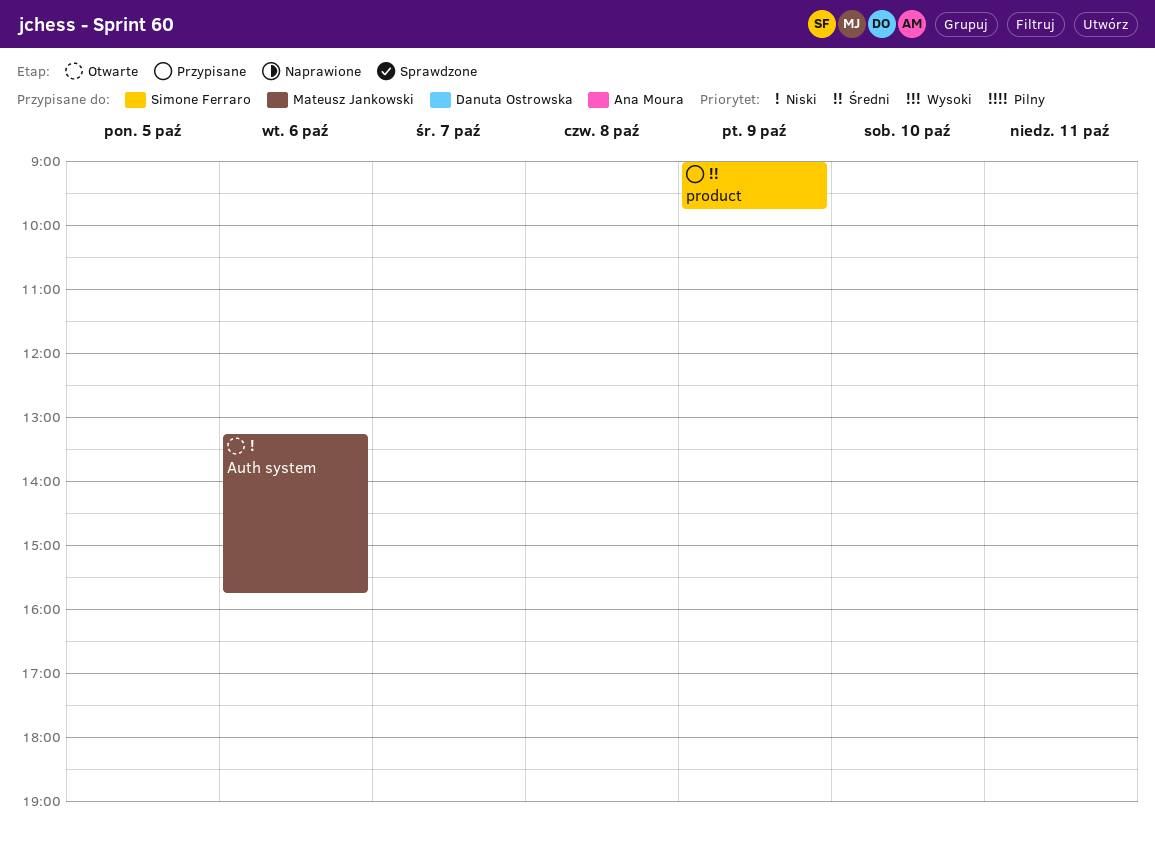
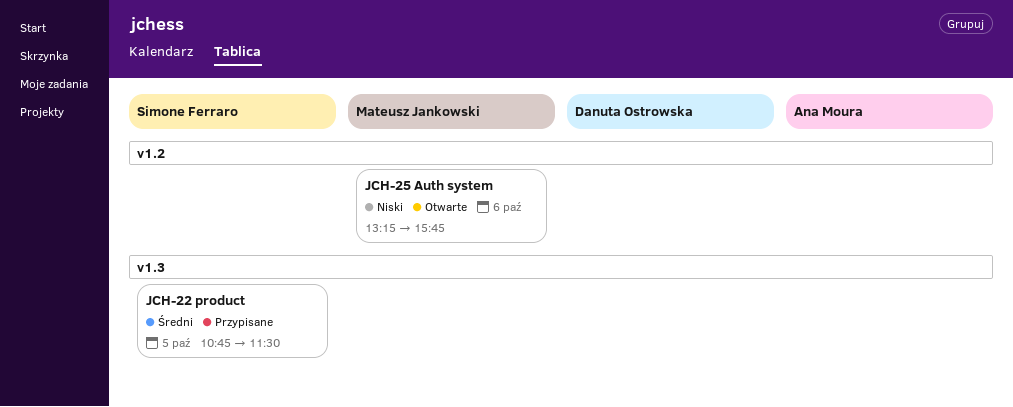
product, day: Oct 9 -> Oct 5
product, begins: 09:00 -> 10:45
product, ends: 09:45 -> 11:30

